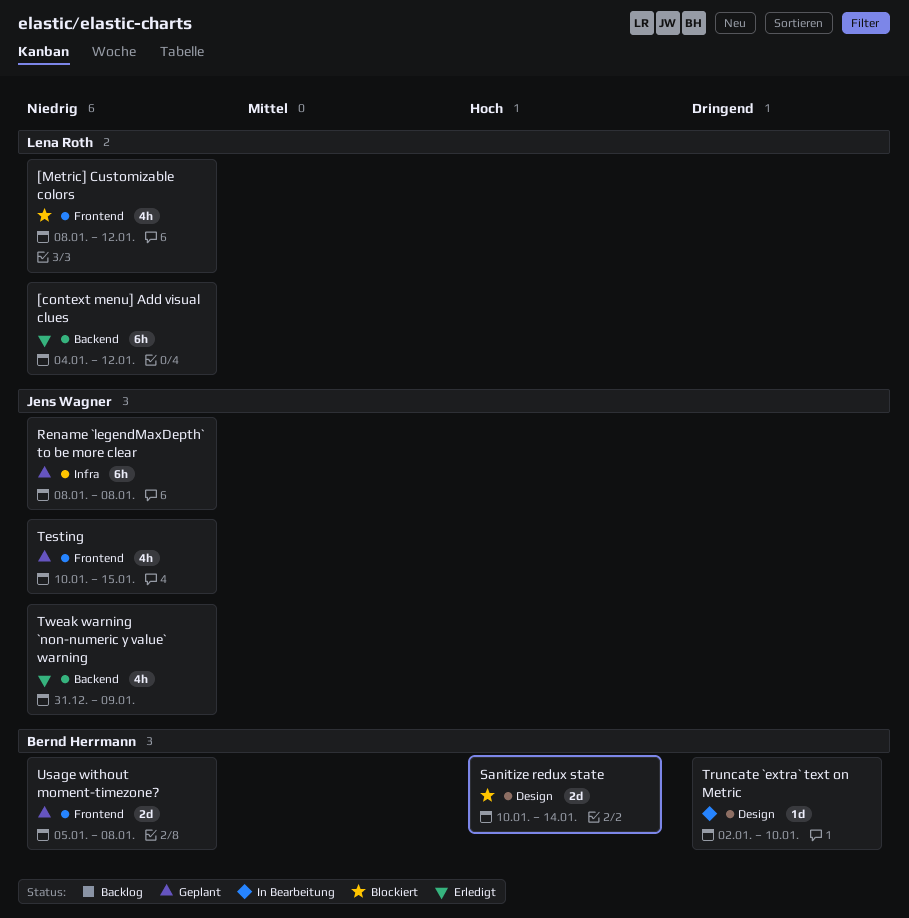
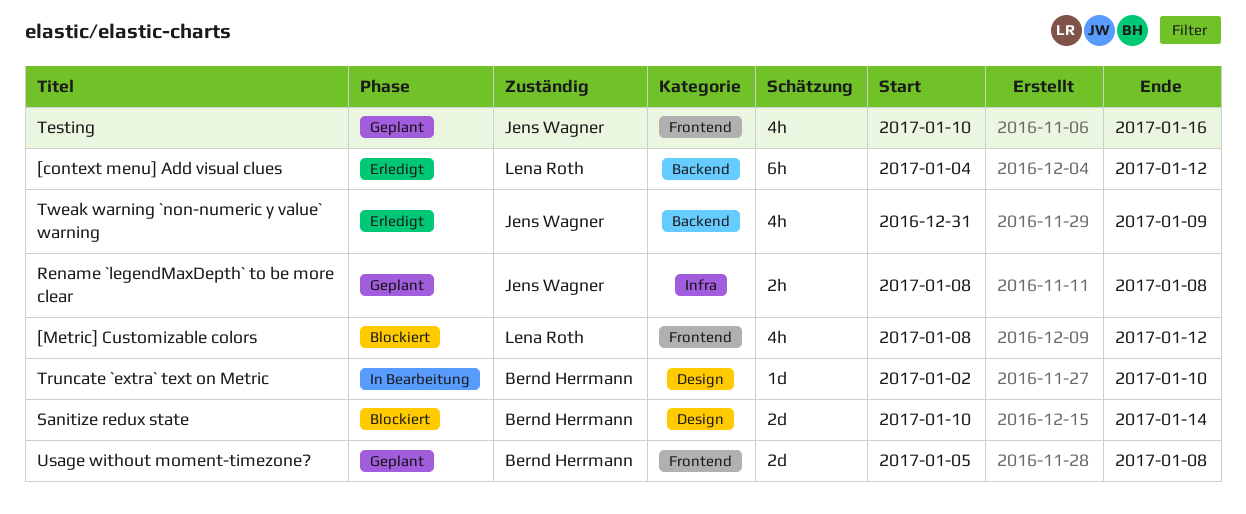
Rename `legendMaxDepth` to be more clear, estimate: 6h -> 2h
Testing, due: Jan 15 -> Jan 16

